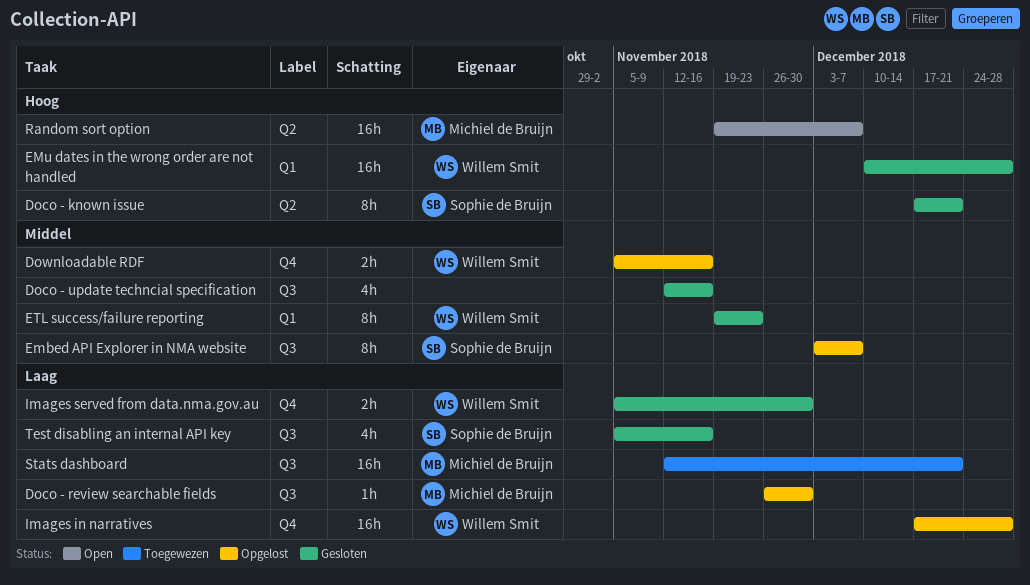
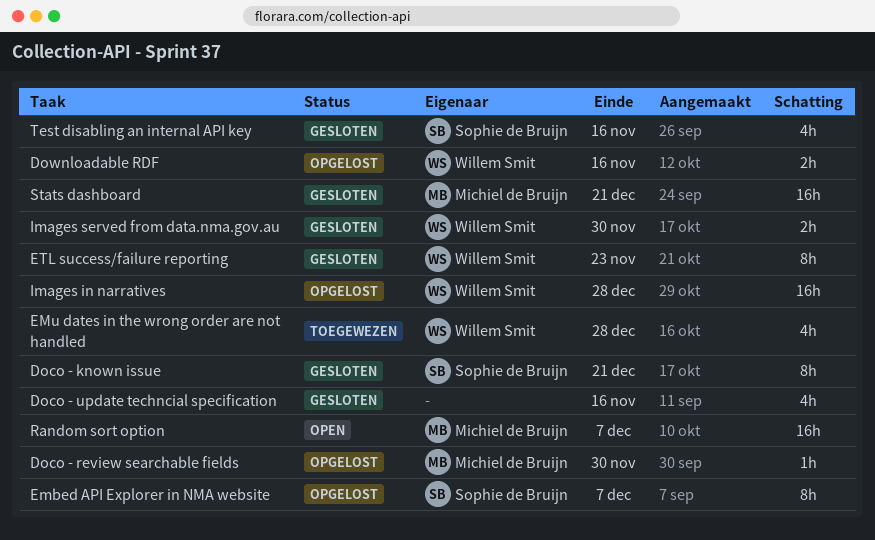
EMu dates in the wrong order are not handled, status: Gesloten -> Toegewezen
EMu dates in the wrong order are not handled, estimate: 16h -> 4h
Stats dashboard, status: Toegewezen -> Gesloten

